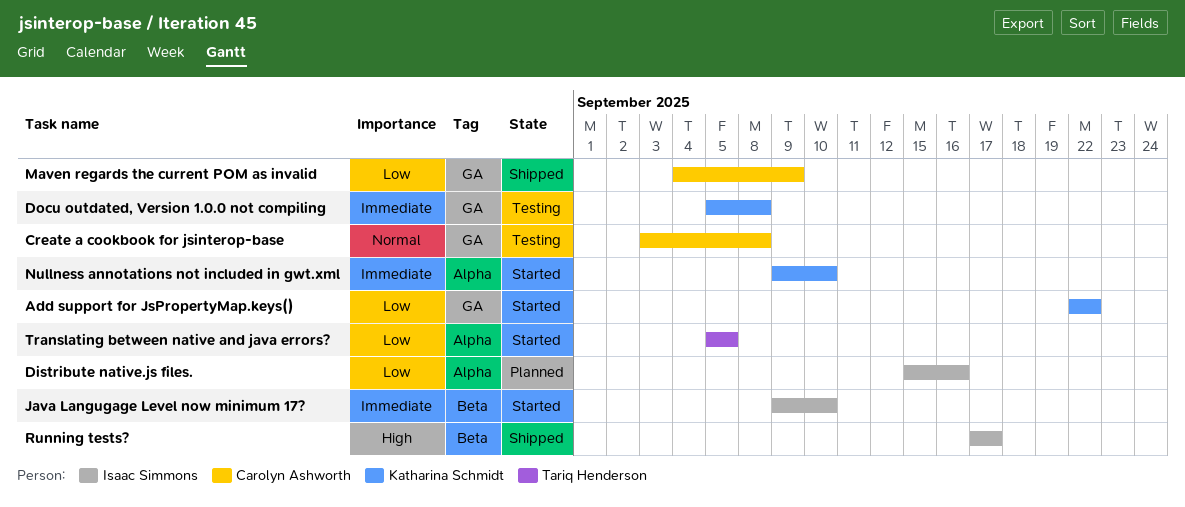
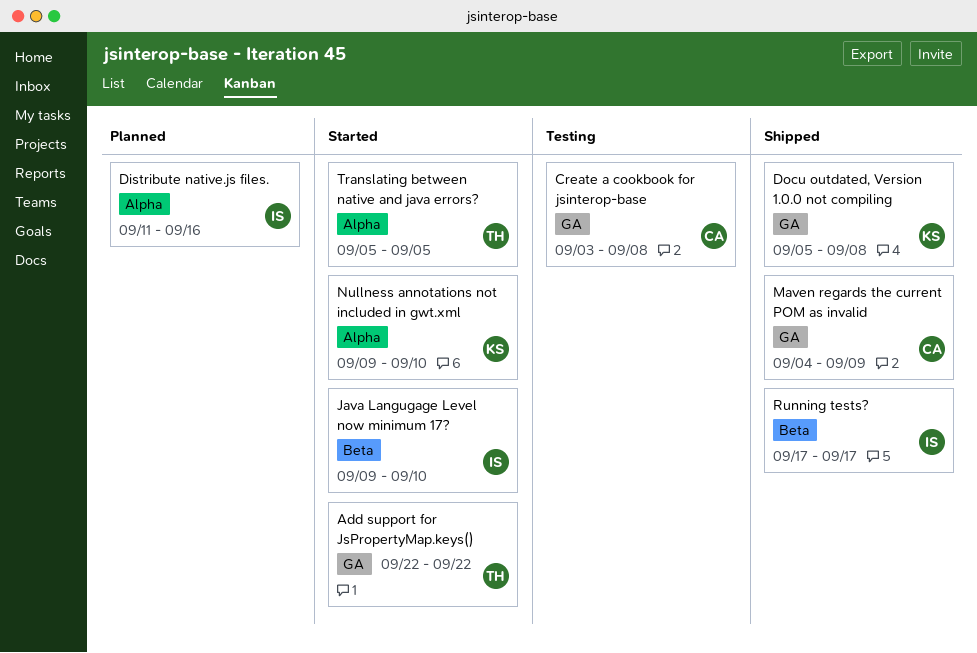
Add support for JsPropertyMap.keys(), owner: Katharina Schmidt -> Tariq Henderson
Distribute native.js files., start: Sep 15 -> Sep 11
Docu outdated, Version 1.0.0 not compiling, status: Testing -> Shipped

